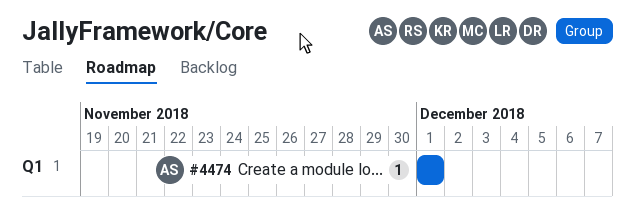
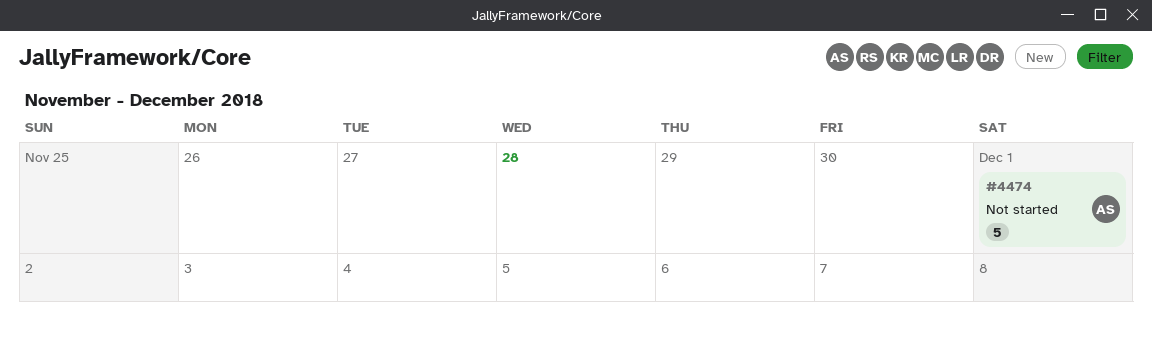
#4474, estimate: 1 -> 5

